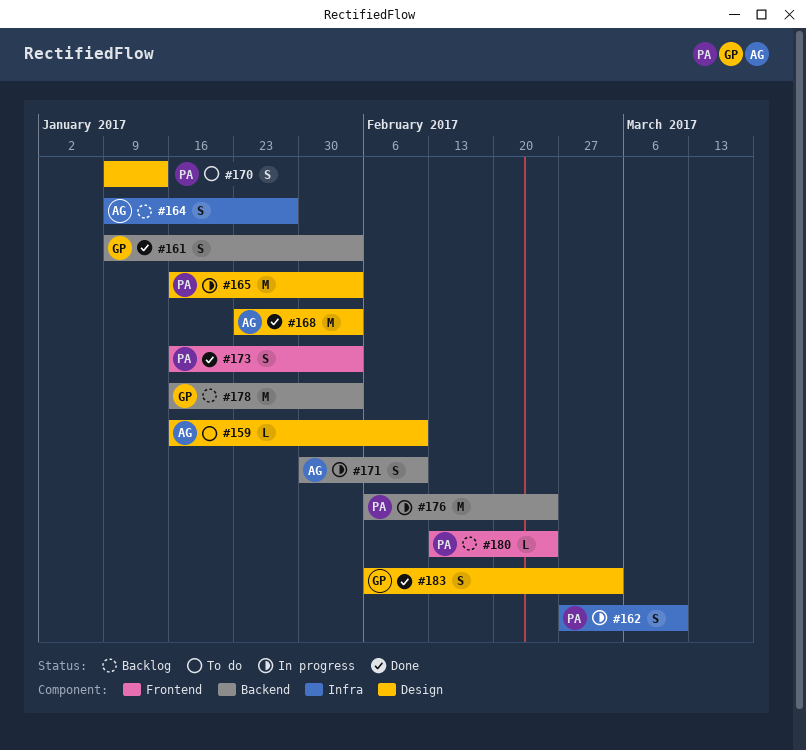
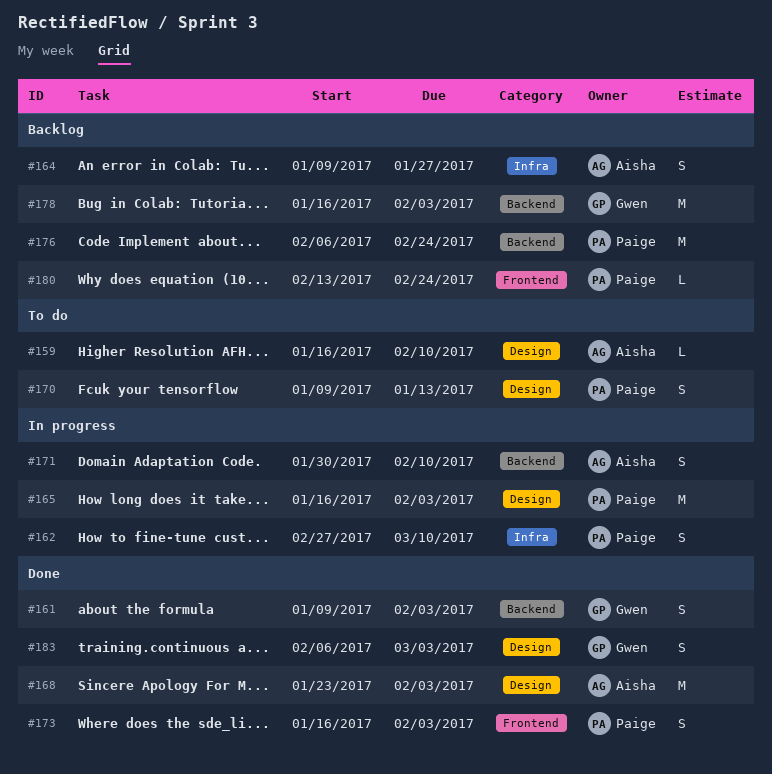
#176, status: In progress -> Backlog

